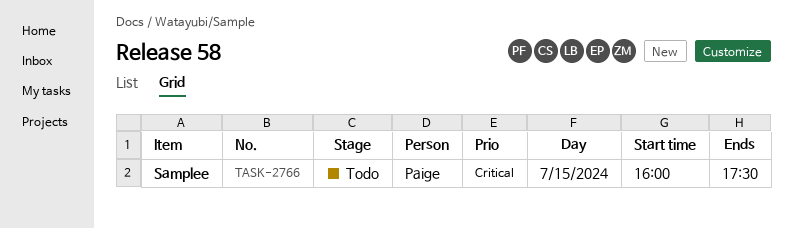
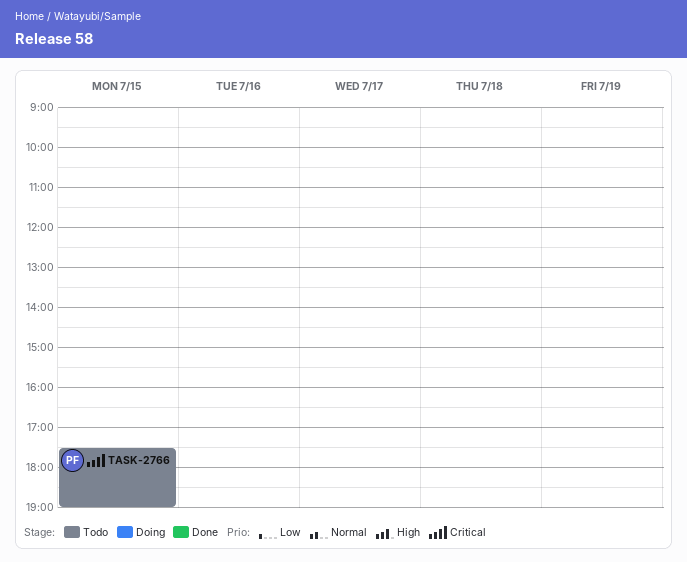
TASK-2766, begins: 16:00 -> 17:30
TASK-2766, ends: 17:30 -> 19:00

